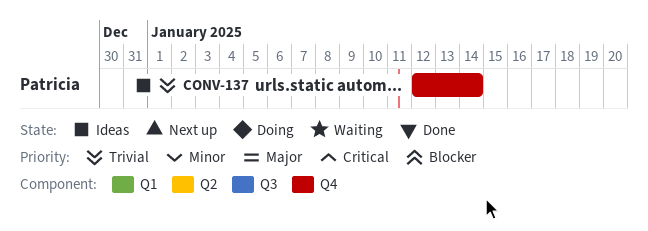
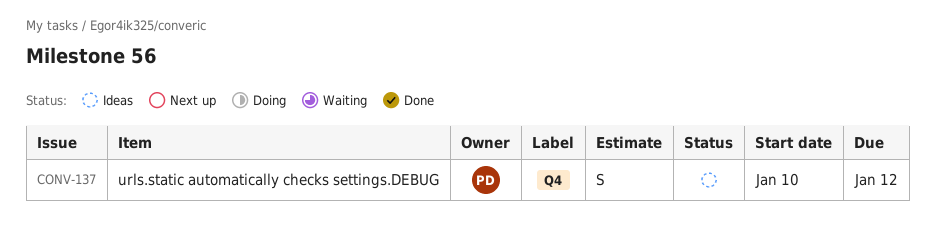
CONV-137, start: Jan 12 -> Jan 10
CONV-137, due: Jan 14 -> Jan 12

